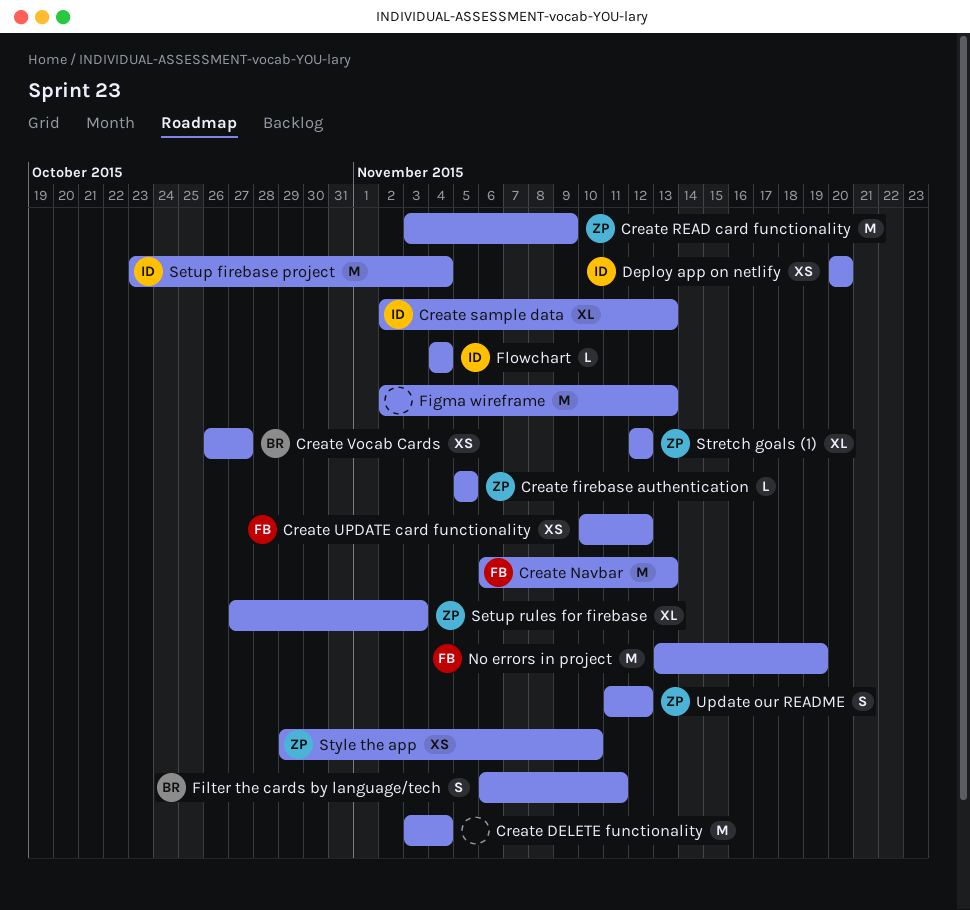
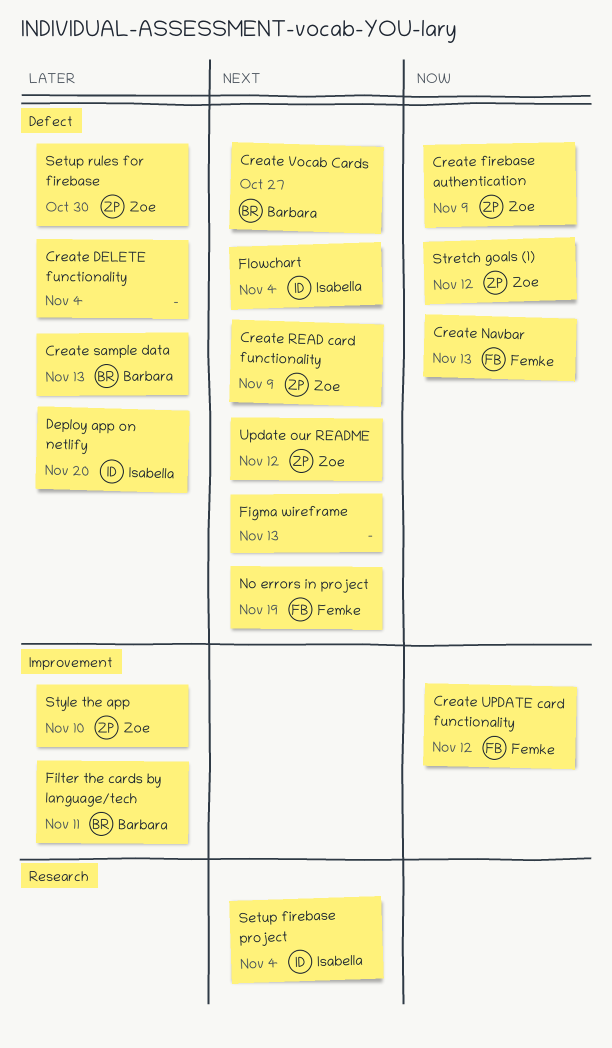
Create firebase authentication, due: Nov 5 -> Nov 9
Create sample data, owner: Isabella -> Barbara
Setup rules for firebase, due: Nov 3 -> Oct 30

